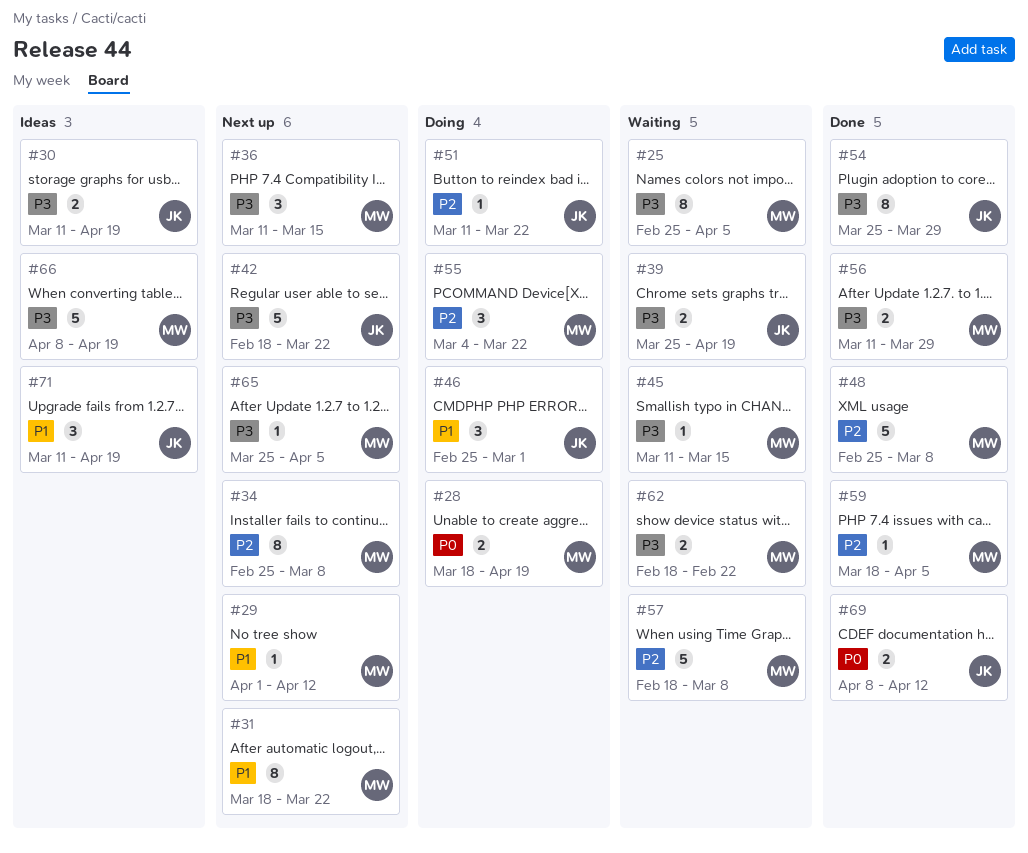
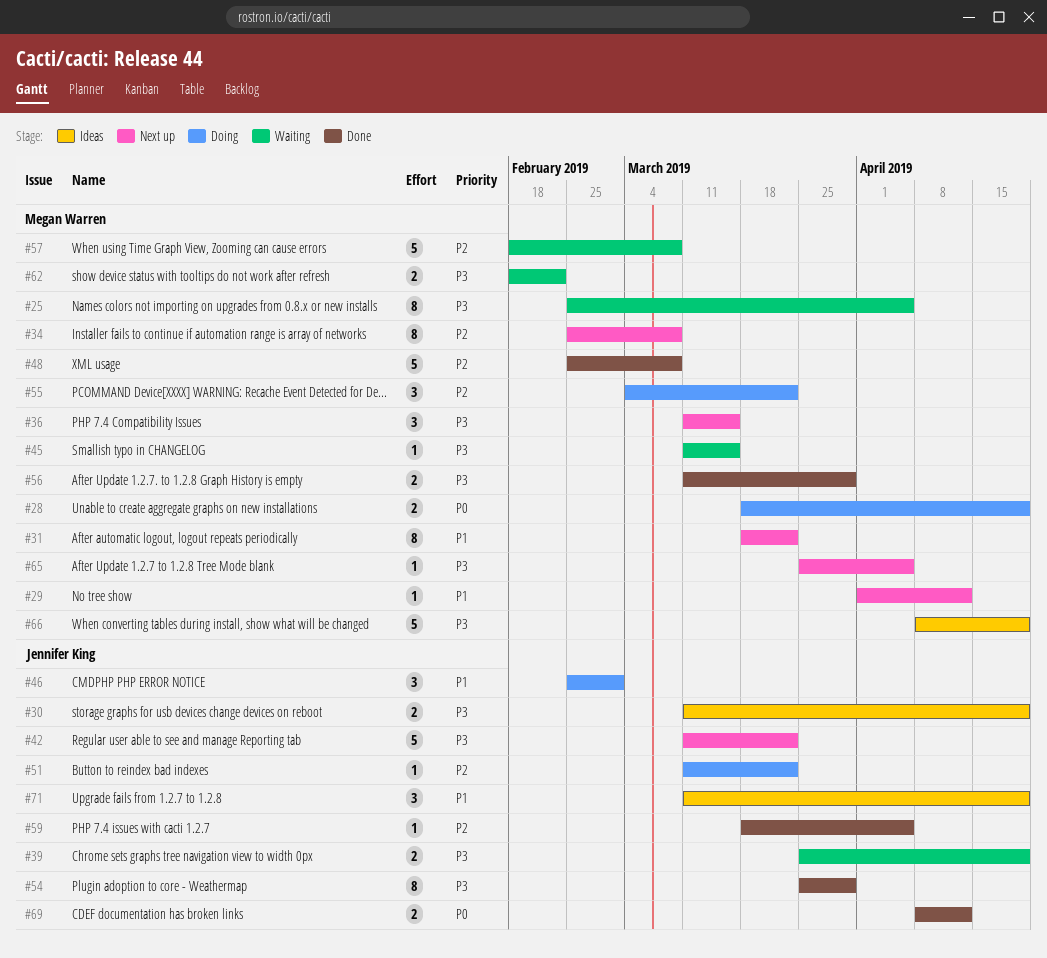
#42, start: Feb 18 -> Mar 11
#59, owner: Megan Warren -> Jennifer King

